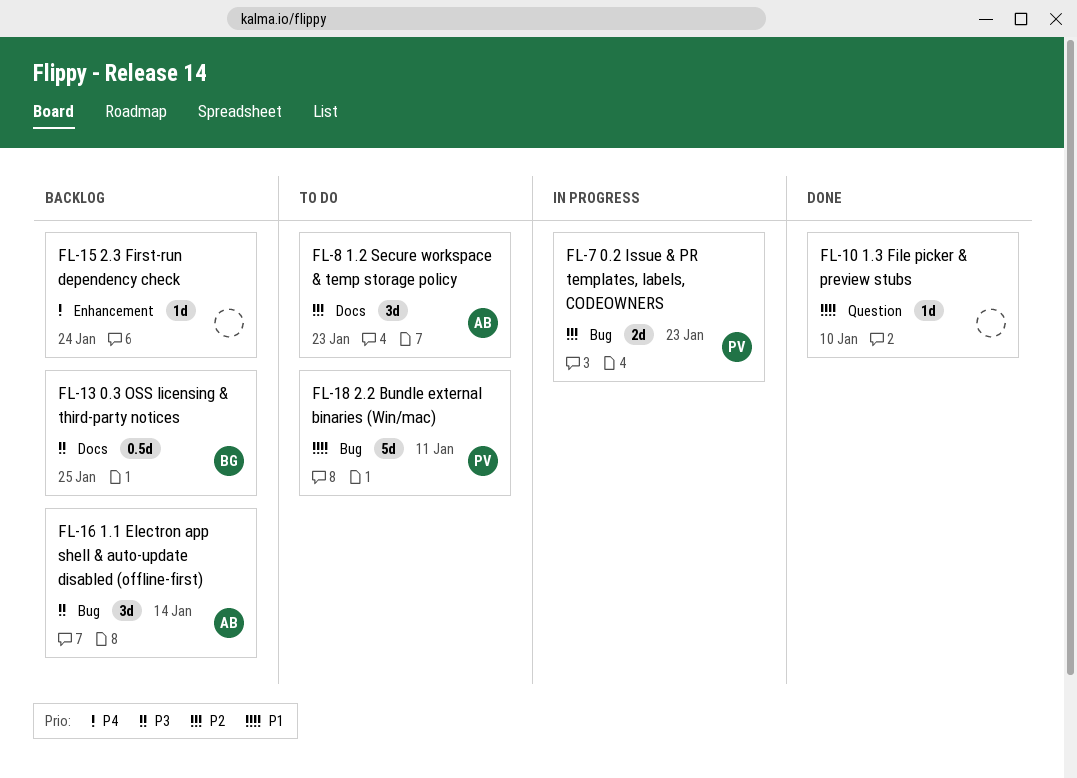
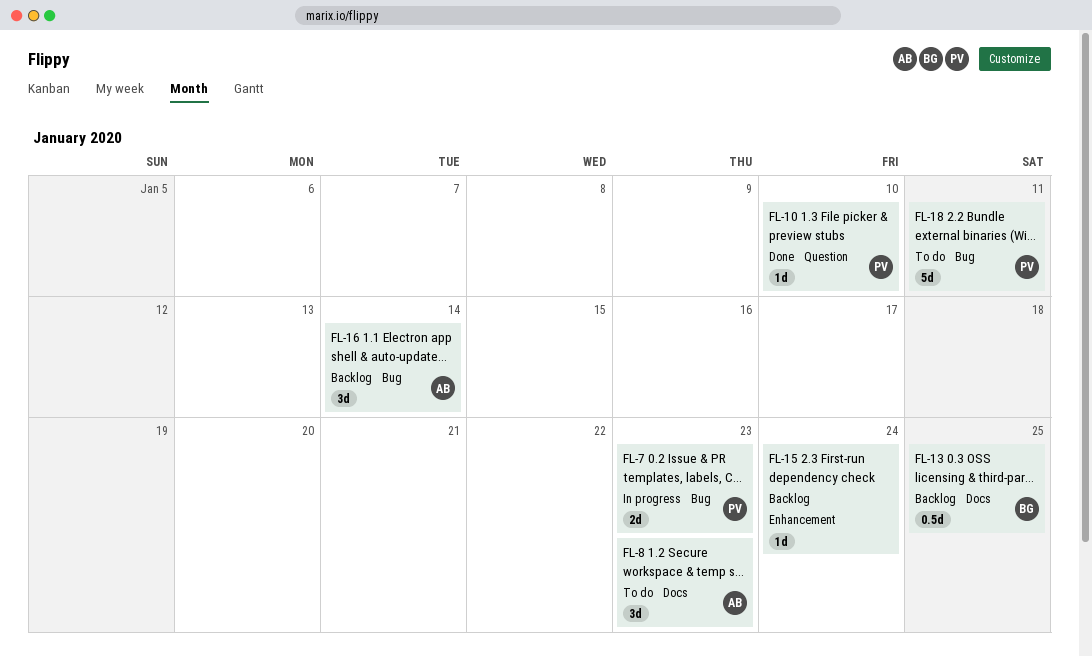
FL-10, owner: none -> PV

